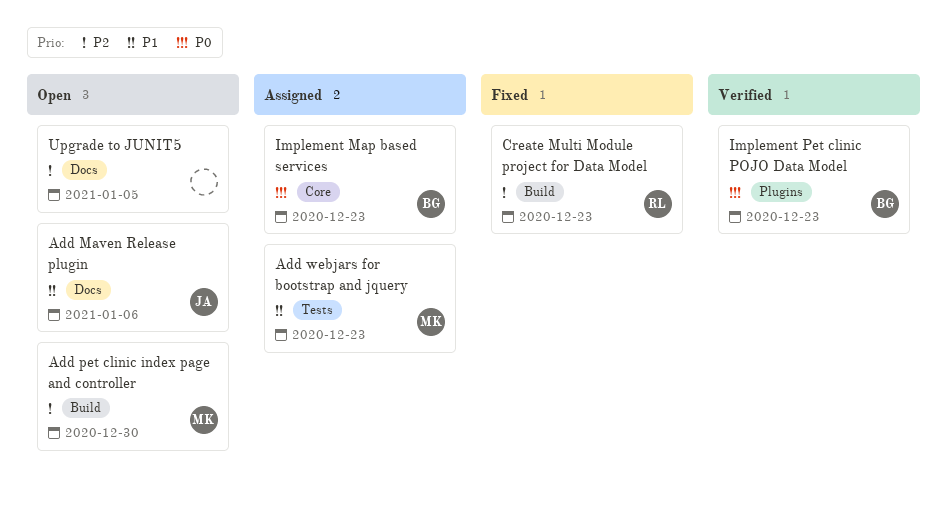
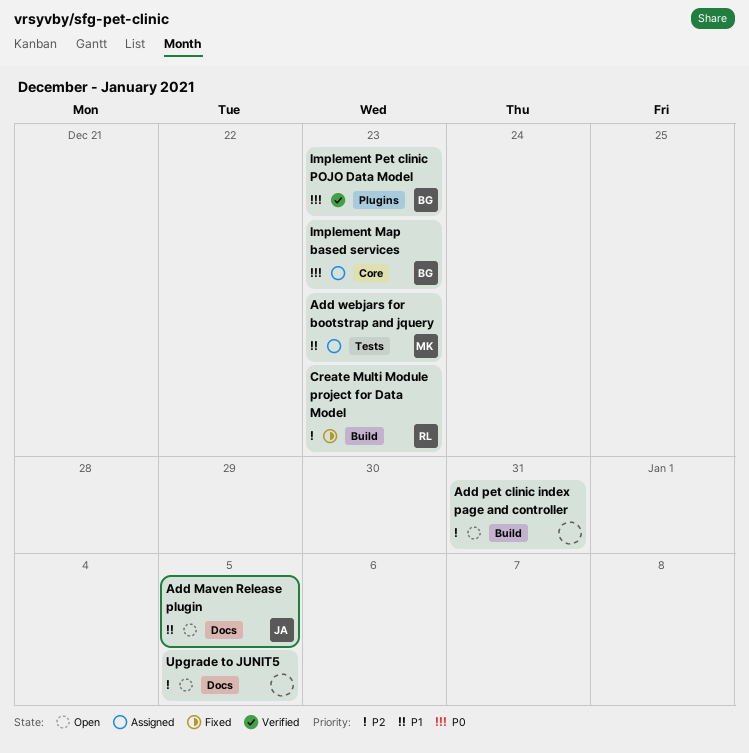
Add Maven Release plugin, due: Jan 6 -> Jan 5
Add pet clinic index page and controller, owner: MK -> none
Add pet clinic index page and controller, due: Dec 30 -> Dec 31

